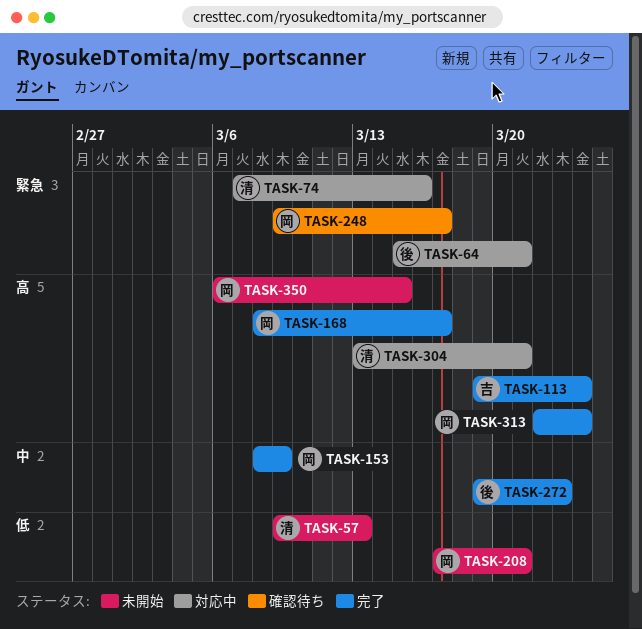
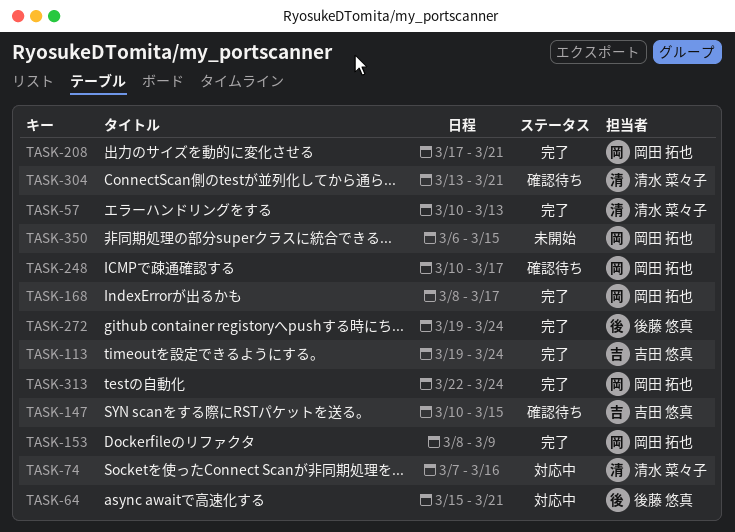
TASK-57, status: 未開始 -> 完了
TASK-57, start: Mar 9 -> Mar 10
TASK-147: none -> present
TASK-208, status: 未開始 -> 完了
TASK-248, start: Mar 9 -> Mar 10
TASK-272, due: Mar 23 -> Mar 24
TASK-304, status: 対応中 -> 確認待ち

